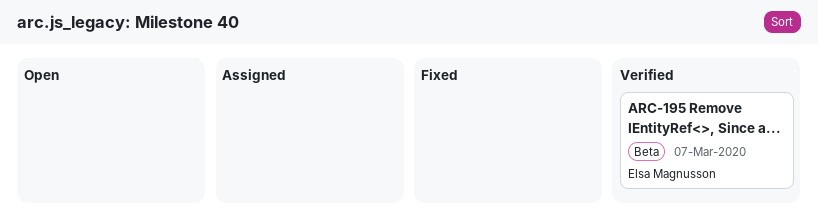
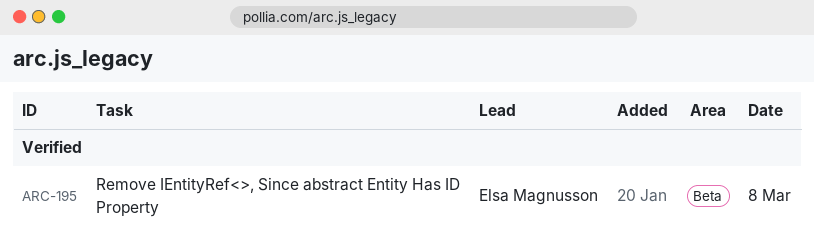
ARC-195, day: Mar 7 -> Mar 8

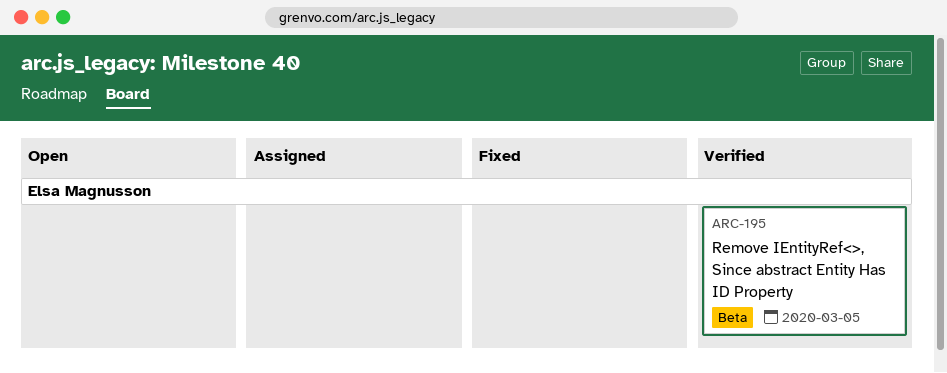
ARC-195, day: Mar 8 -> Mar 5

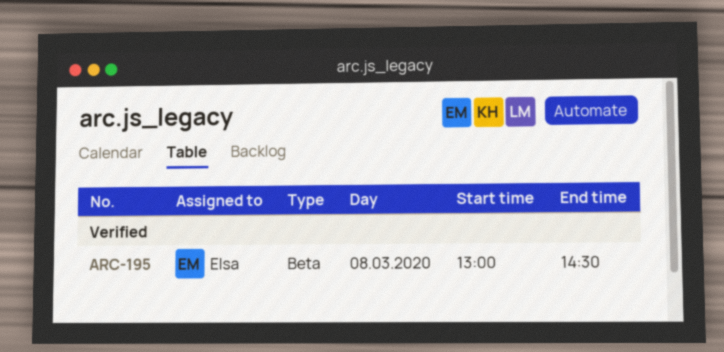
ARC-195, day: Mar 5 -> Mar 8

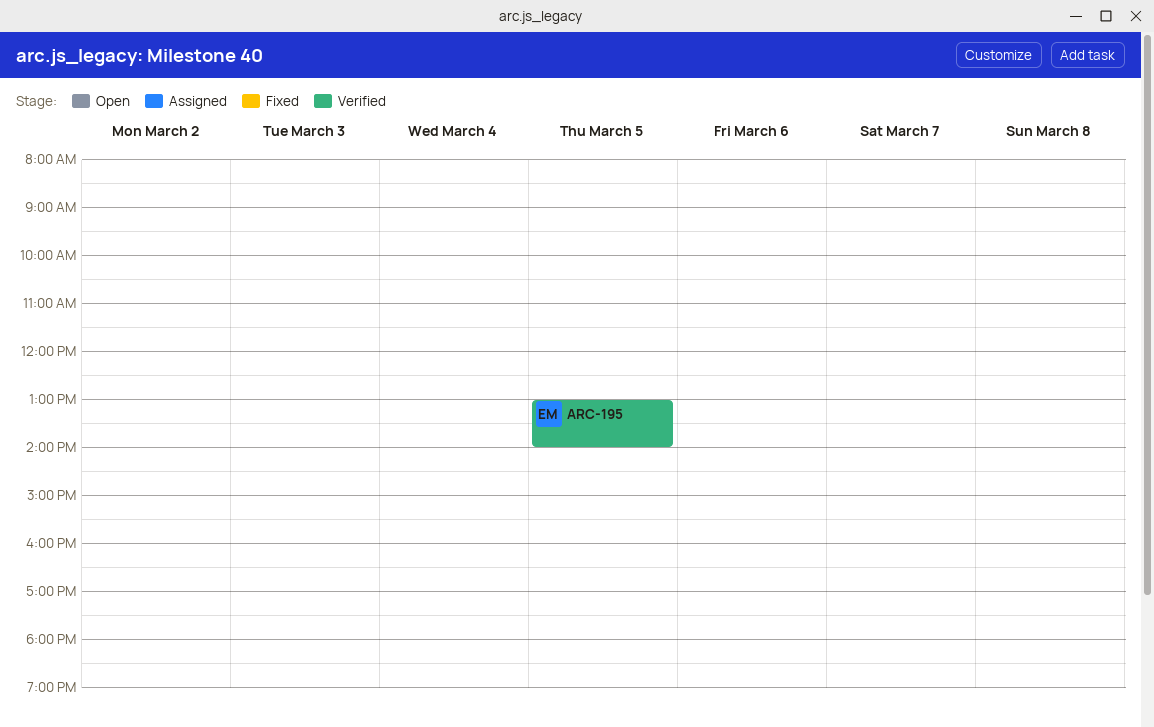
ARC-195, day: Mar 8 -> Mar 5
ARC-195, ends: 14:30 -> 14:00

